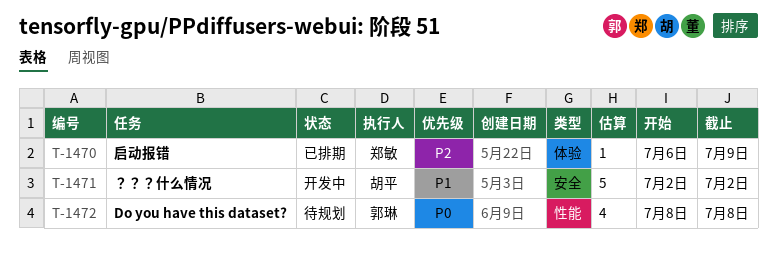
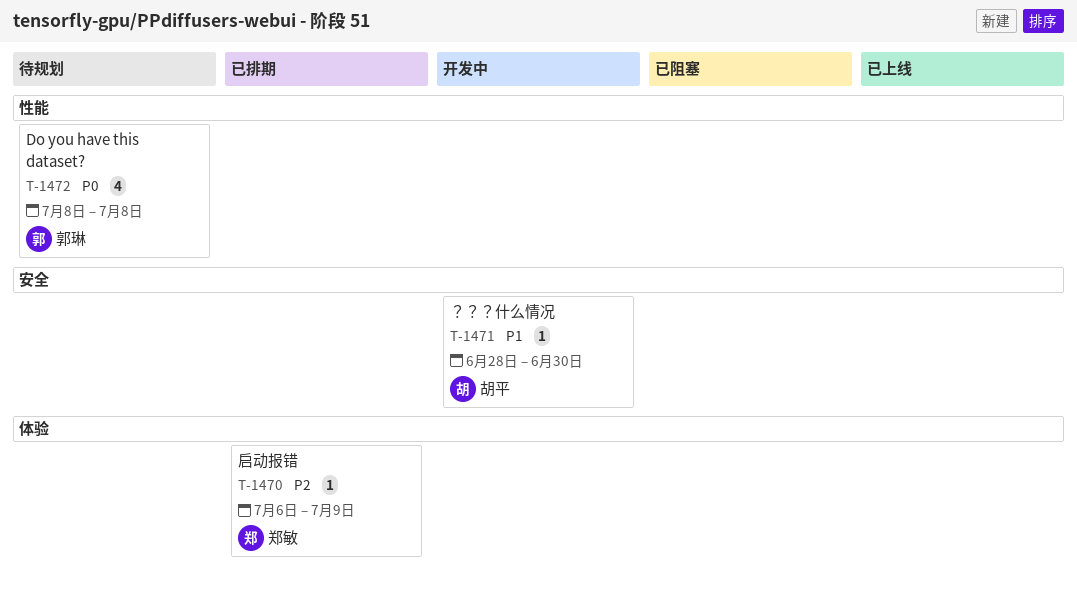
T-1471, estimate: 5 -> 1
T-1471, start: Jul 2 -> Jun 28
T-1471, due: Jul 2 -> Jun 30

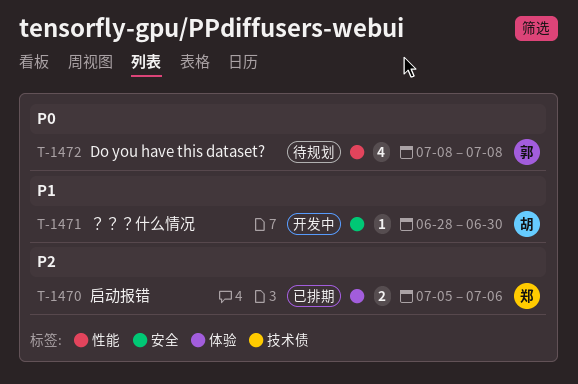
T-1470, estimate: 1 -> 2
T-1470, start: Jul 6 -> Jul 5
T-1470, due: Jul 9 -> Jul 6

